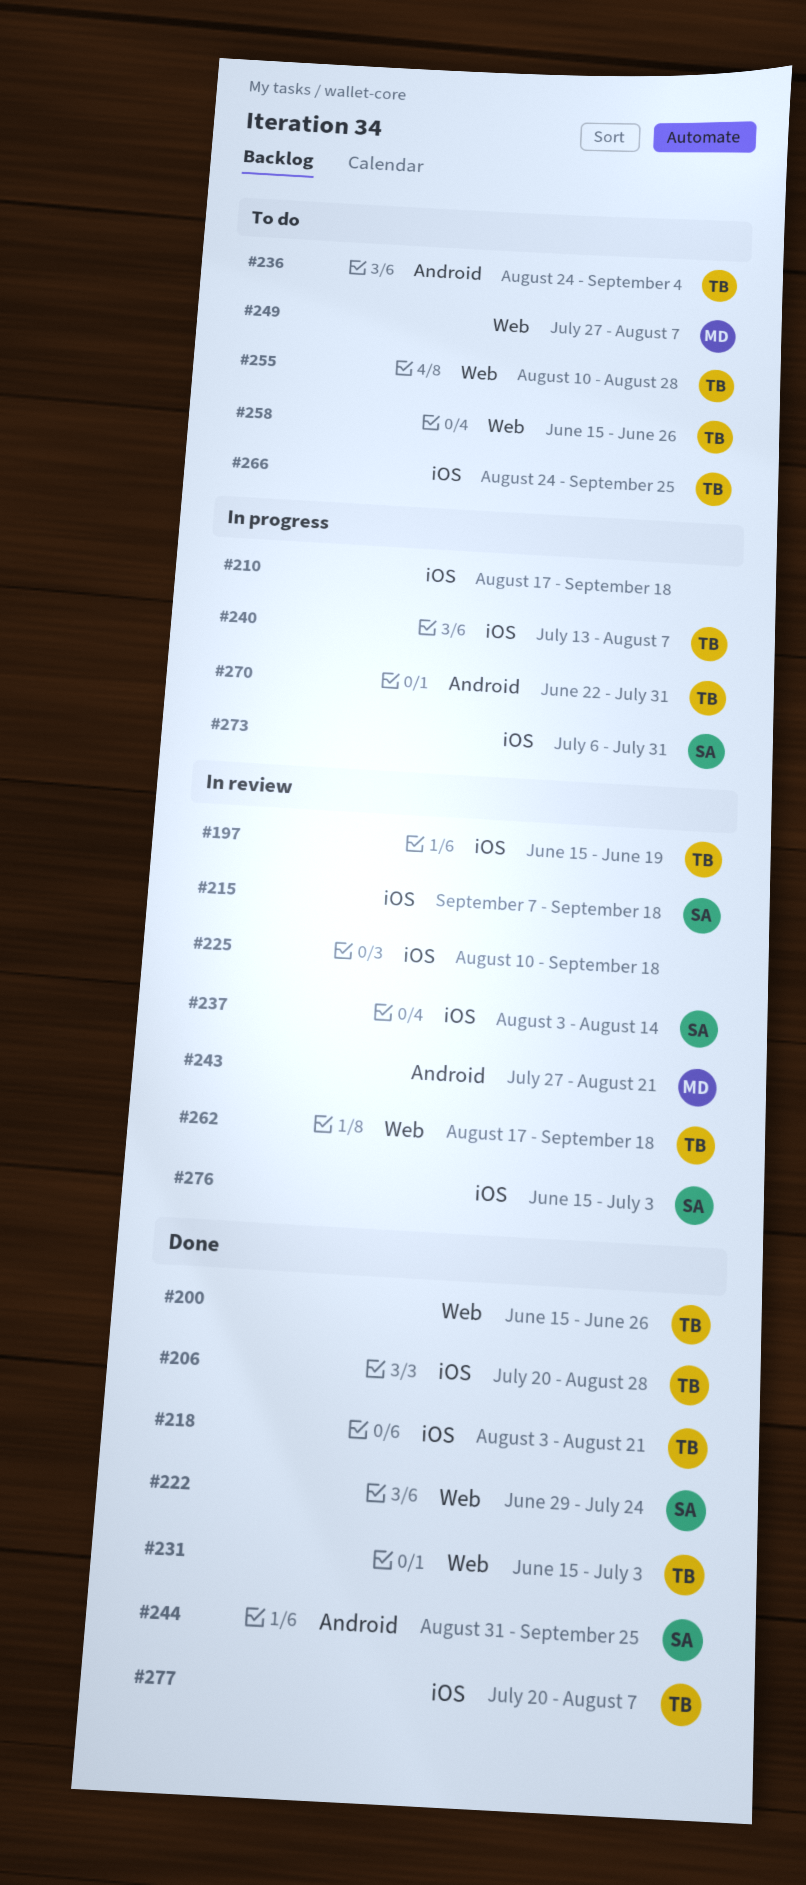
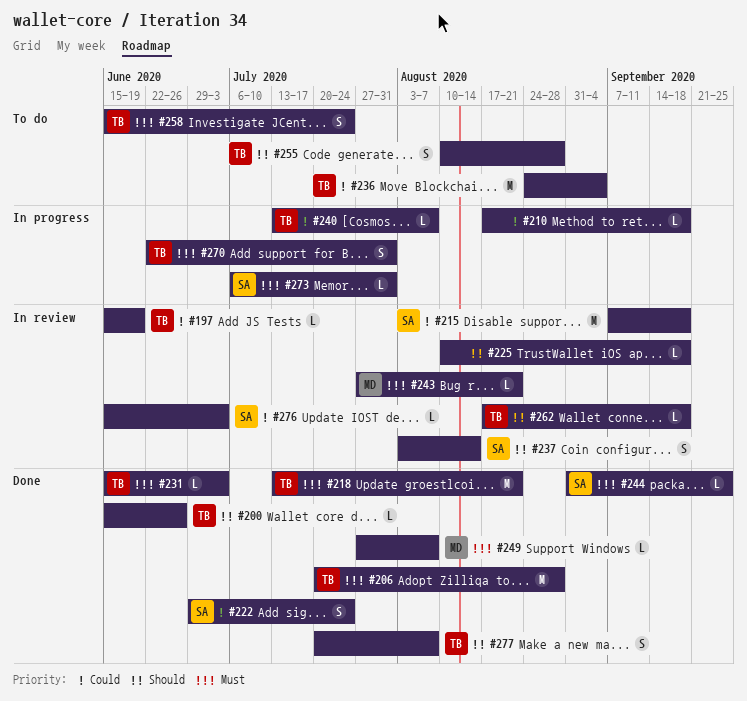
#218, start: Aug 3 -> Jul 13
#249, status: To do -> Done
#258, due: Jun 26 -> Jul 24
#266: present -> none

